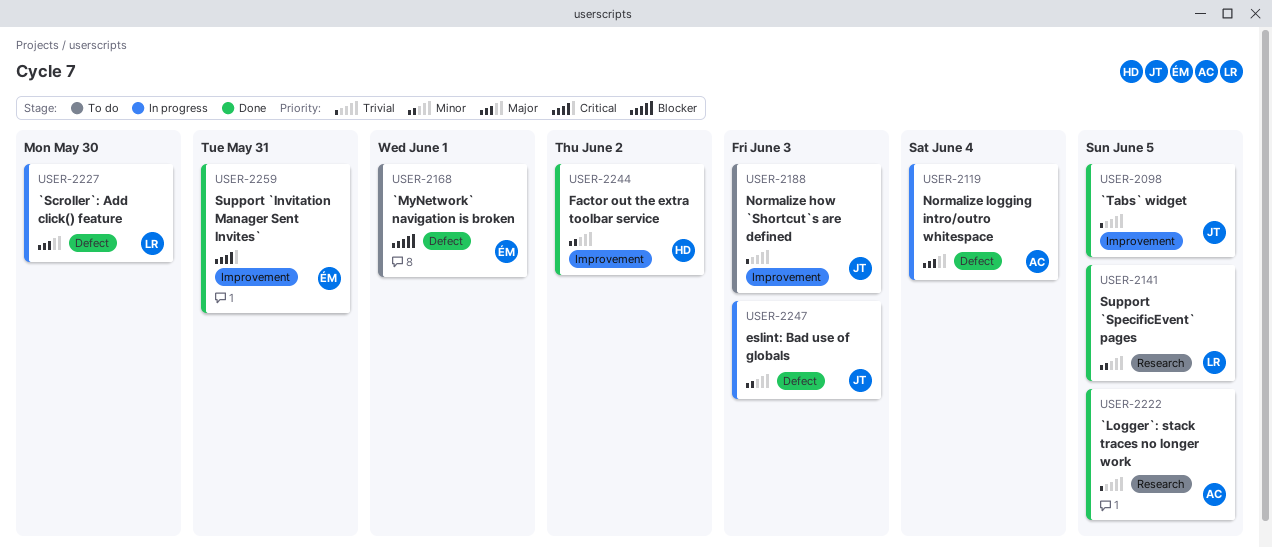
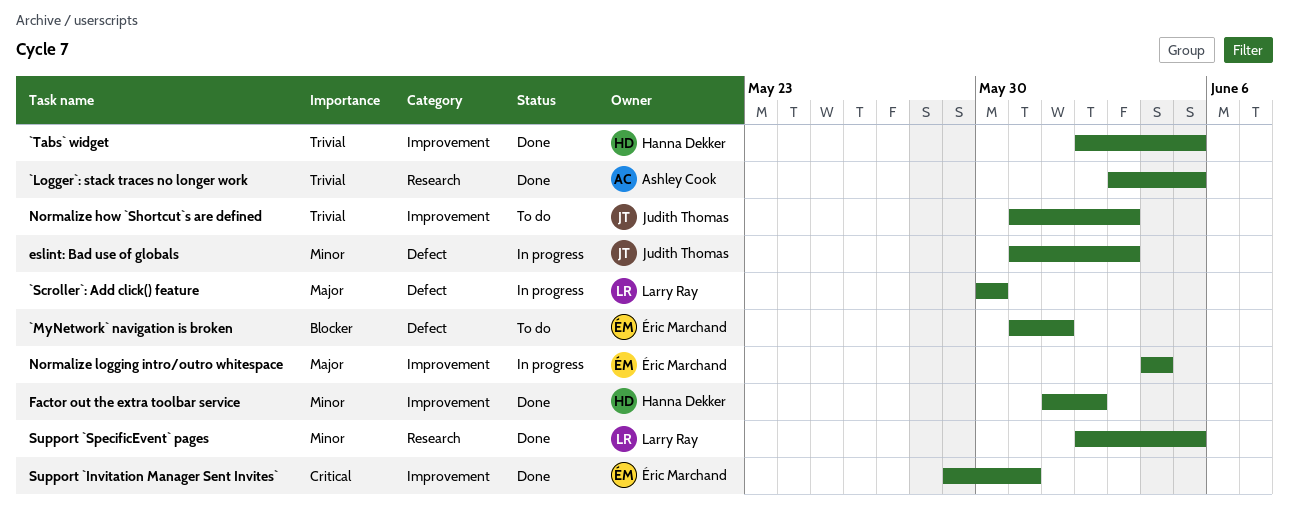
`Tabs` widget, owner: Judith Thomas -> Hanna Dekker
Normalize logging intro/outro whitespace, owner: Ashley Cook -> Éric Marchand
Normalize logging intro/outro whitespace, label: Defect -> Improvement

